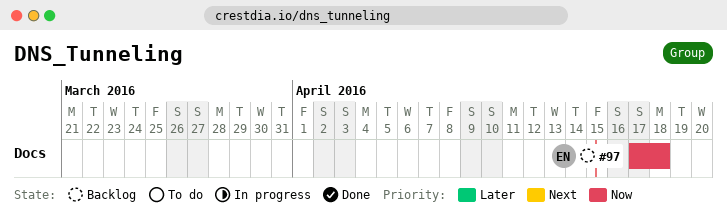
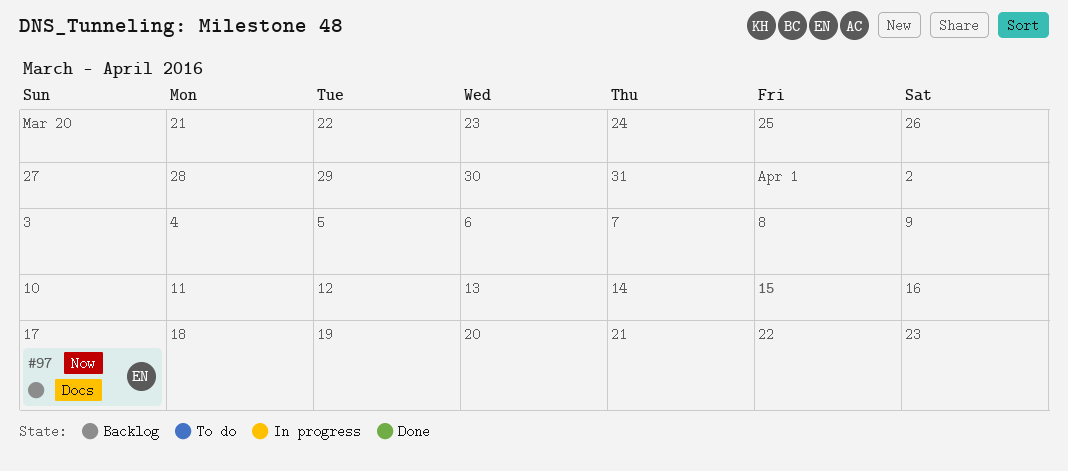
#97, due: Apr 18 -> Apr 17

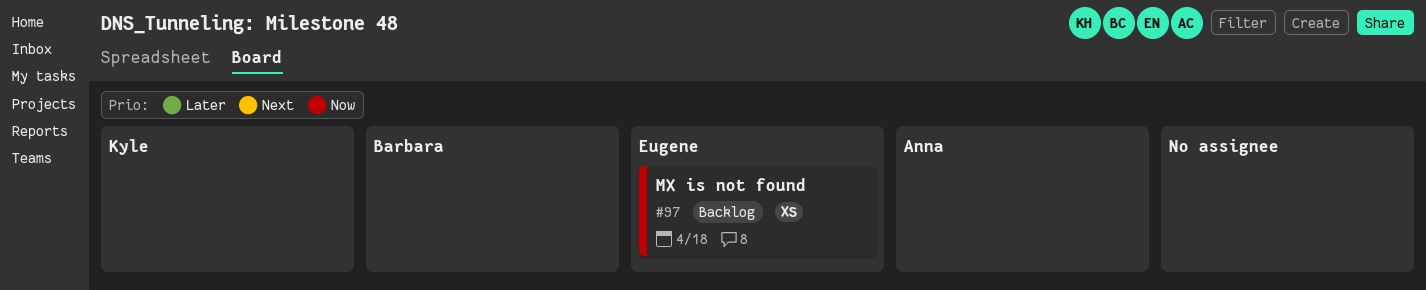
#97, due: Apr 17 -> Apr 18

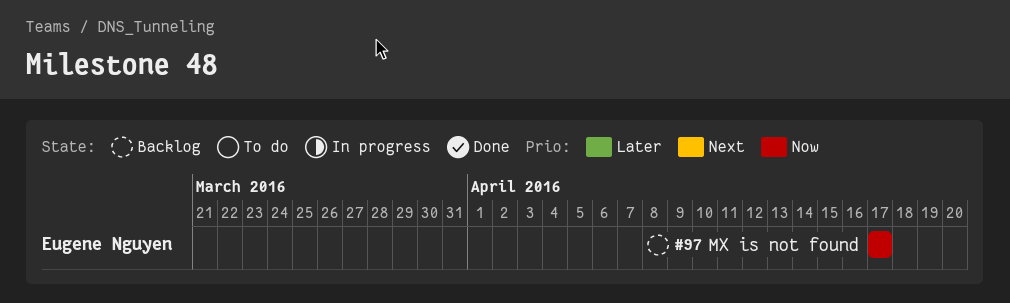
#97, due: Apr 18 -> Apr 17

